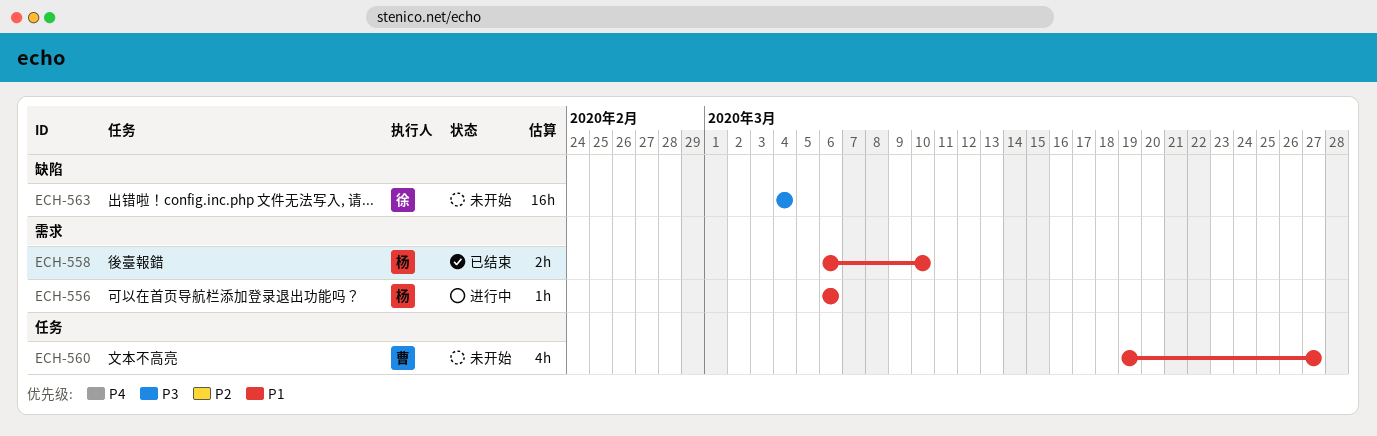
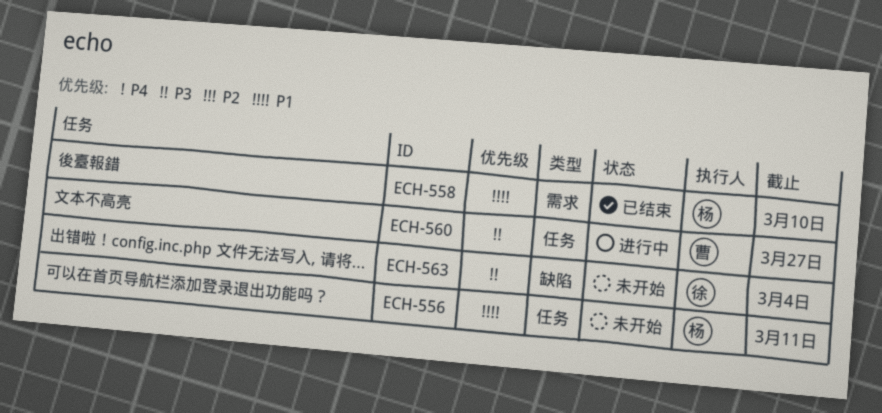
ECH-556, status: 进行中 -> 未开始
ECH-556, label: 需求 -> 任务
ECH-556, due: Mar 6 -> Mar 11
ECH-560, status: 未开始 -> 进行中
ECH-560, priority: P1 -> P3

